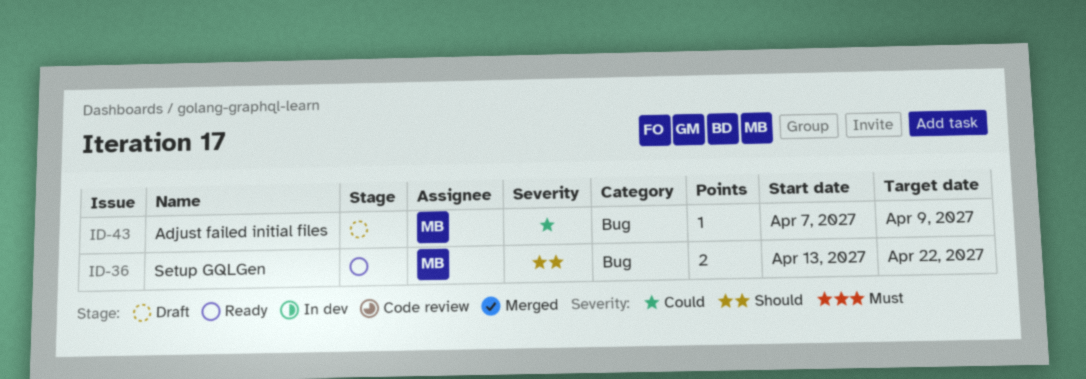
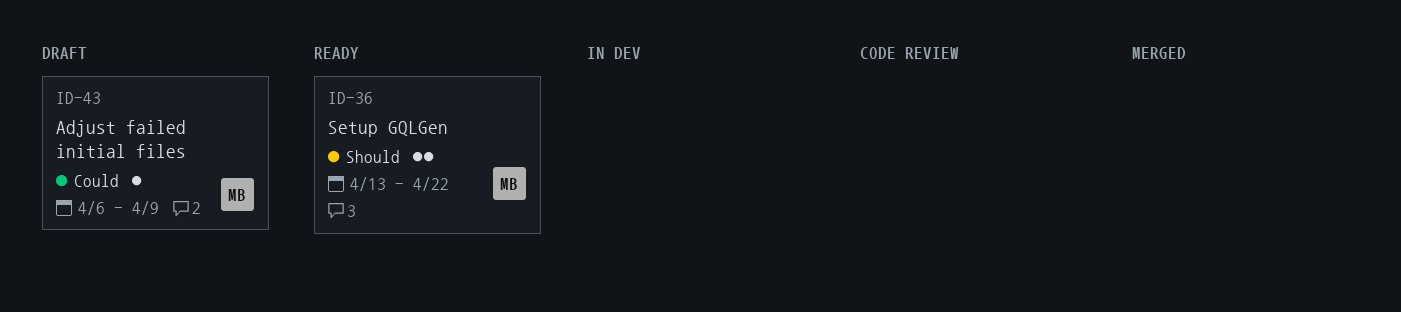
ID-43, start: Apr 7 -> Apr 6

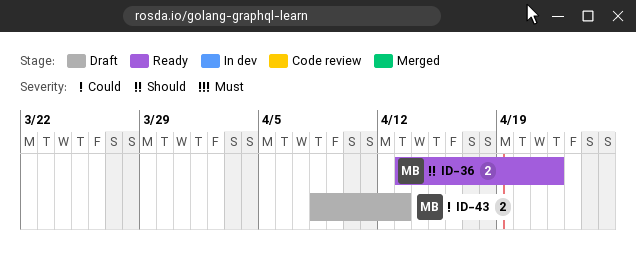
ID-43, estimate: 1 -> 2
ID-43, start: Apr 6 -> Apr 8
ID-43, due: Apr 9 -> Apr 13

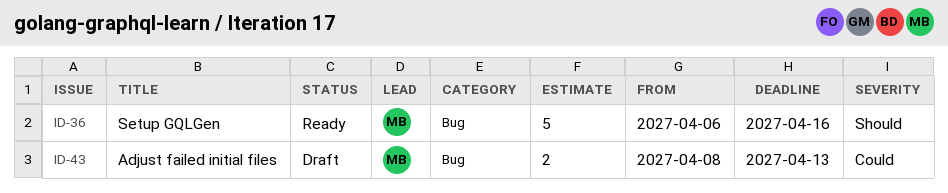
ID-36, estimate: 2 -> 5
ID-36, start: Apr 13 -> Apr 6
ID-36, due: Apr 22 -> Apr 16

